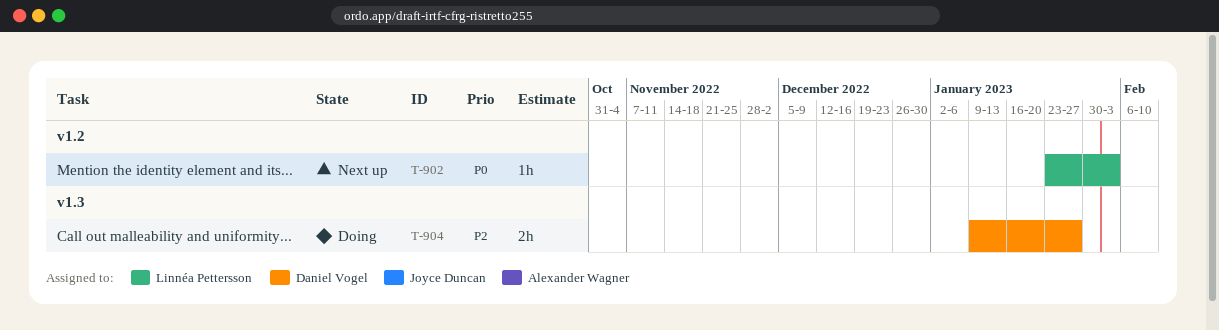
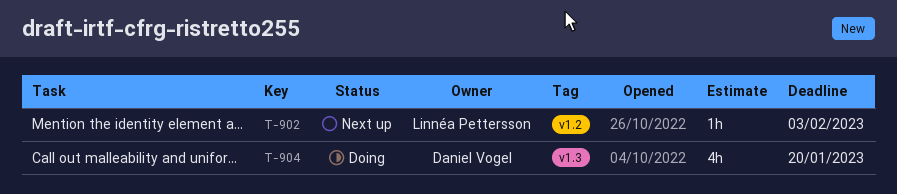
T-904, estimate: 2h -> 4h
T-904, due: Jan 27 -> Jan 20

